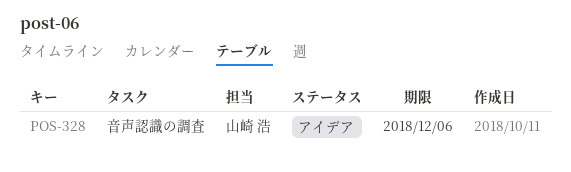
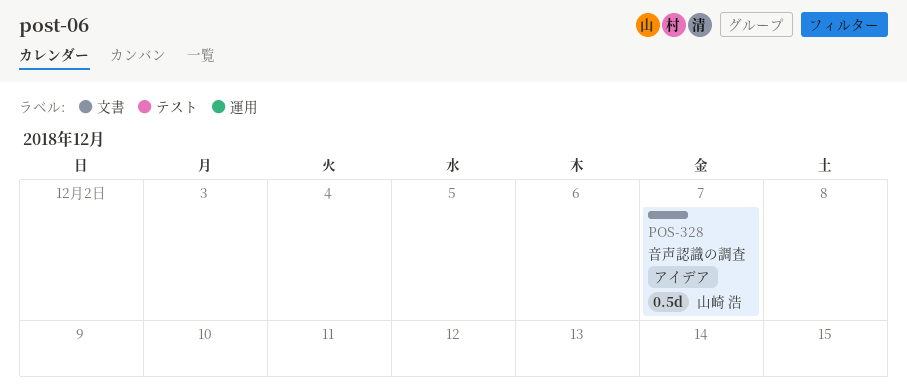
POS-328, due: Dec 6 -> Dec 7

